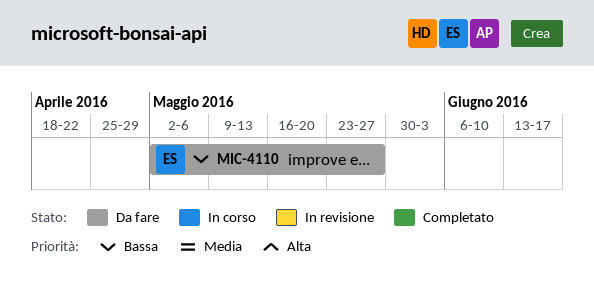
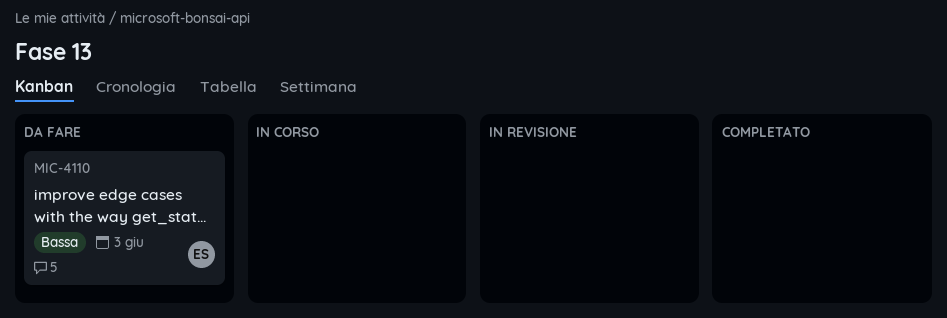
MIC-4110, due: May 27 -> Jun 3

